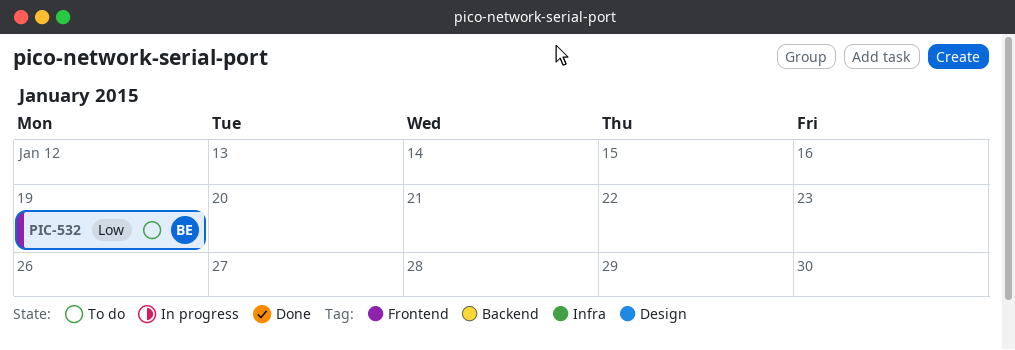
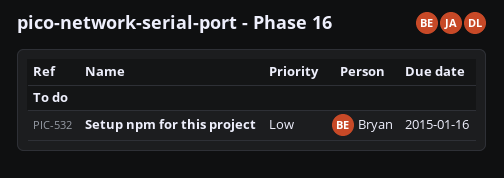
PIC-532, due: Jan 19 -> Jan 16

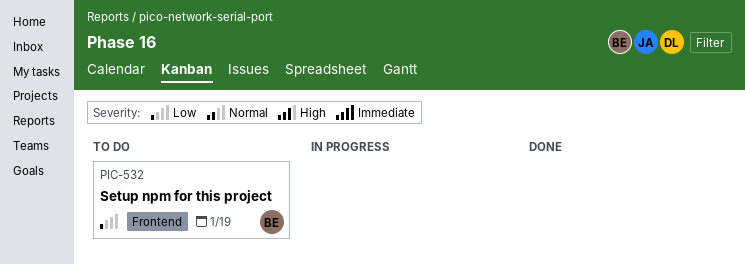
PIC-532, due: Jan 16 -> Jan 19

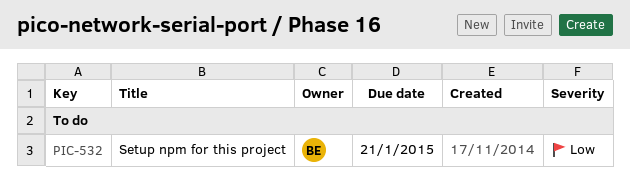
PIC-532, due: Jan 19 -> Jan 21

